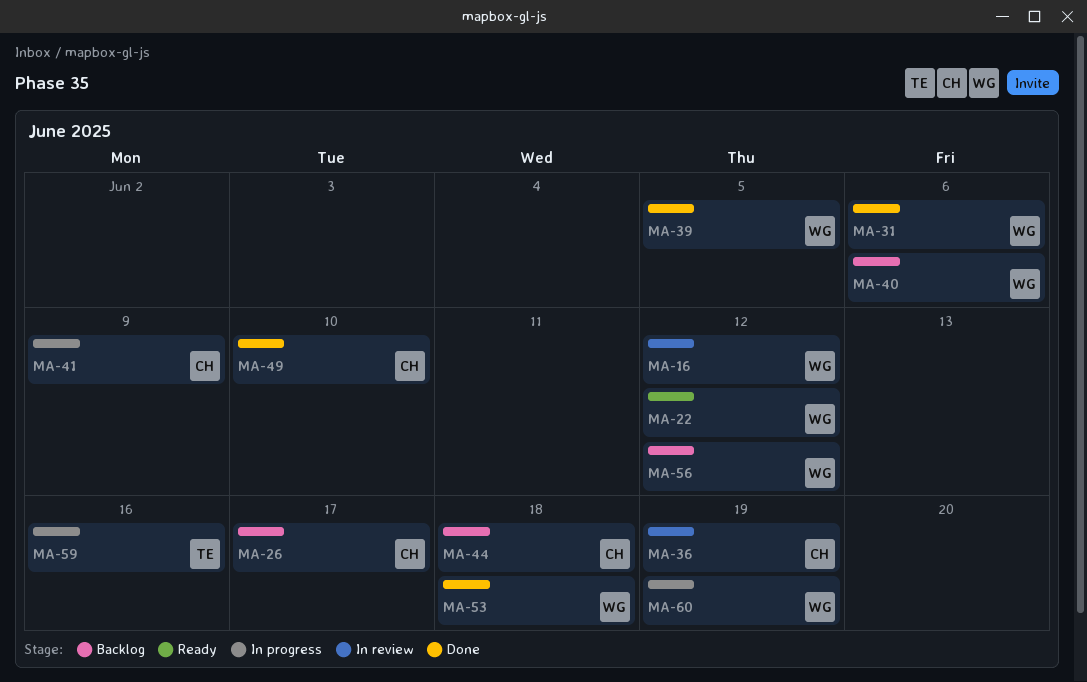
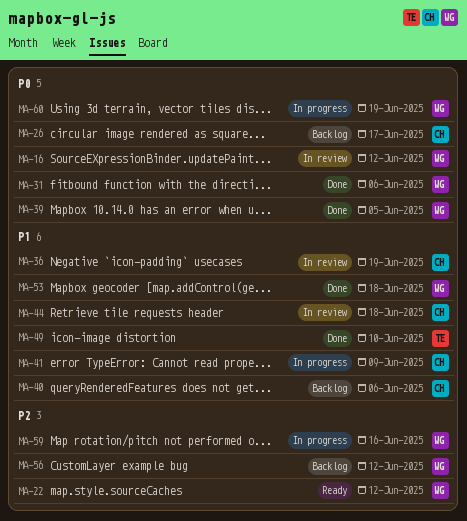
MA-40, owner: WG -> CH
MA-44, status: Backlog -> In review
MA-49, owner: CH -> TE
MA-59, owner: TE -> WG

